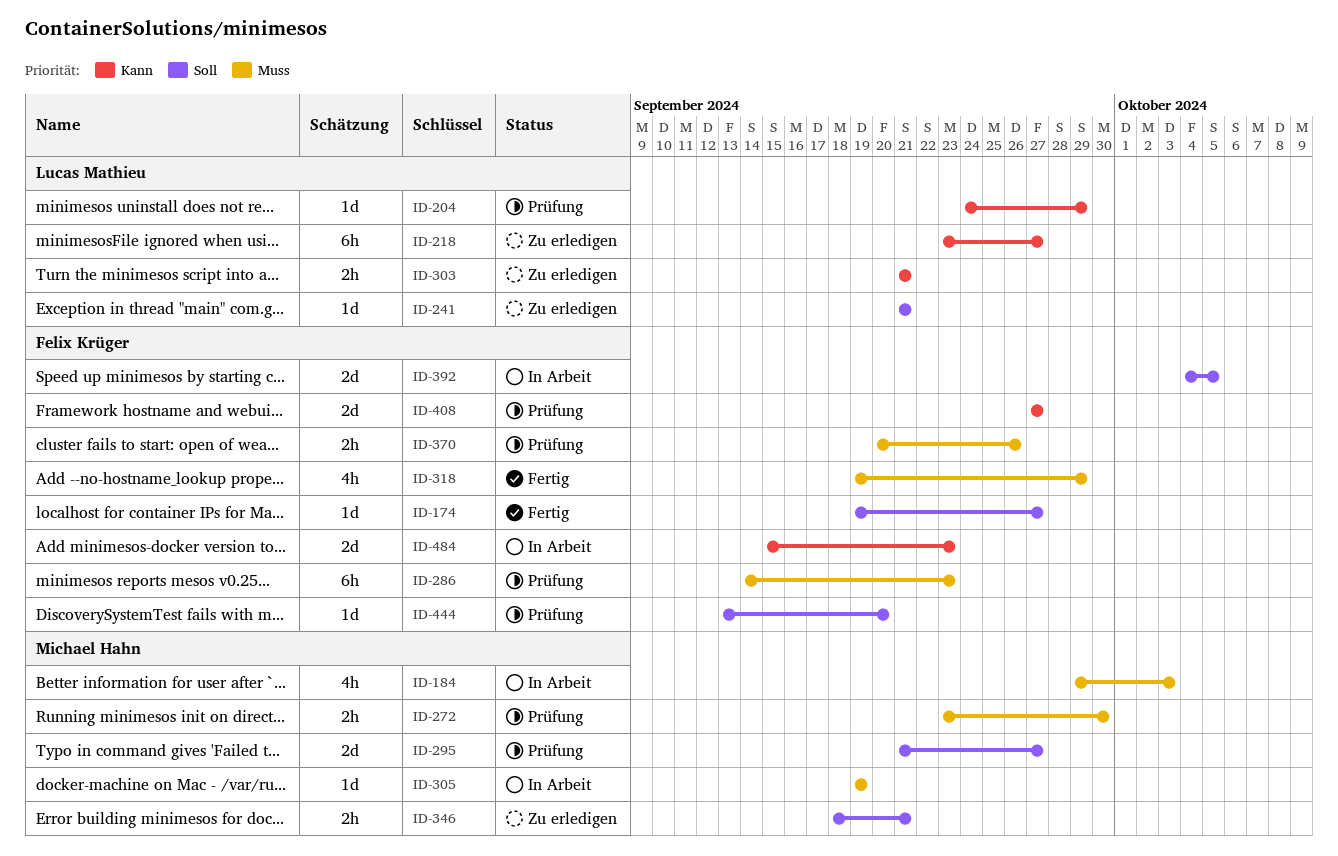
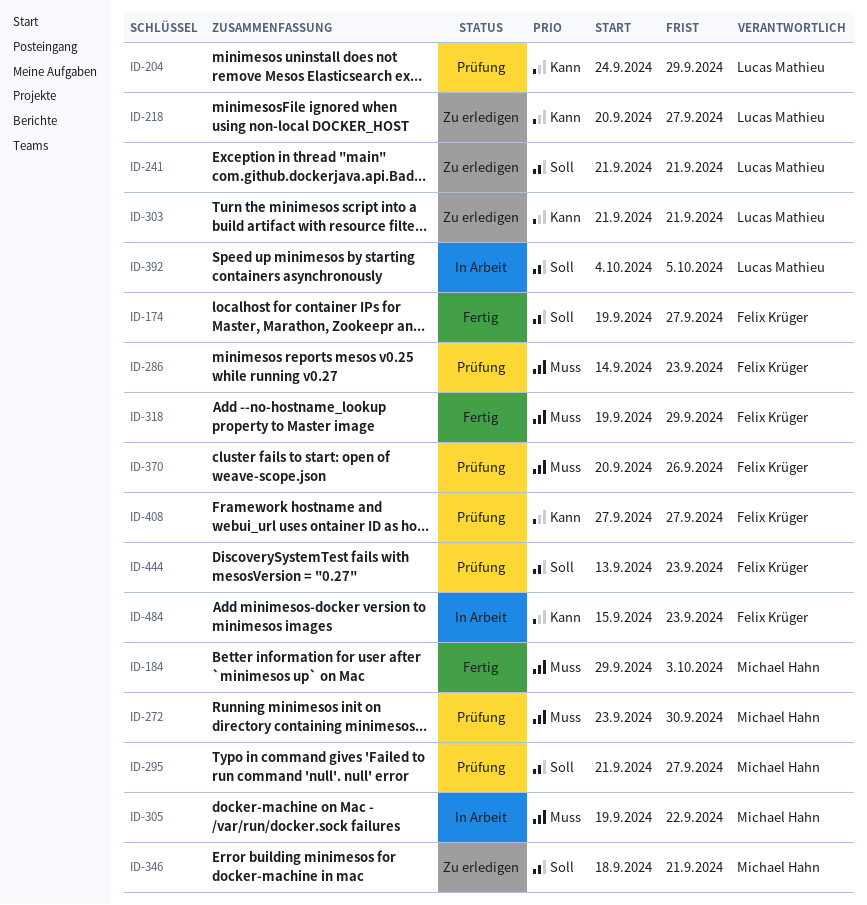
ID-184, status: In Arbeit -> Fertig
ID-218, start: Sep 23 -> Sep 20
ID-305, due: Sep 19 -> Sep 22
ID-392, owner: Felix Krüger -> Lucas Mathieu
ID-444, due: Sep 20 -> Sep 23

